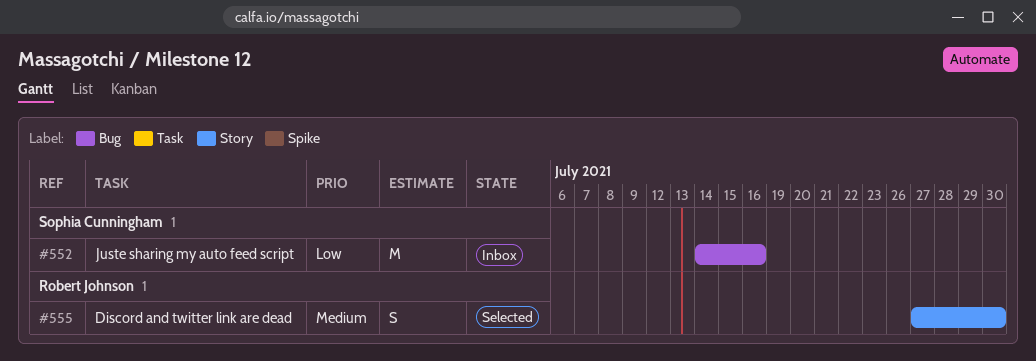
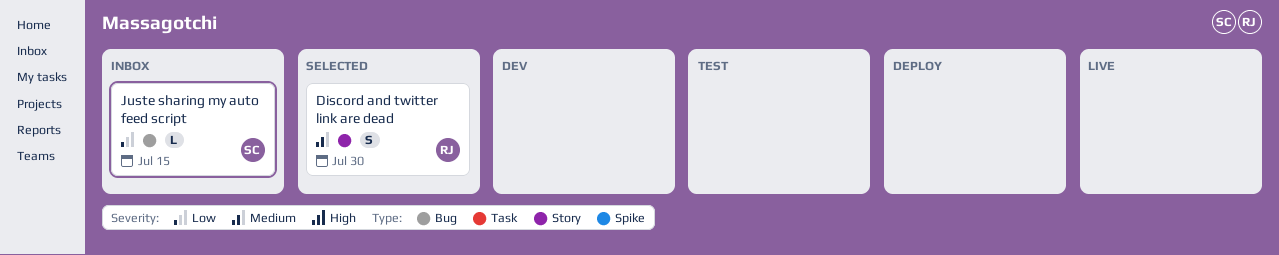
Juste sharing my auto feed script, estimate: M -> L
Juste sharing my auto feed script, due: Jul 16 -> Jul 15

